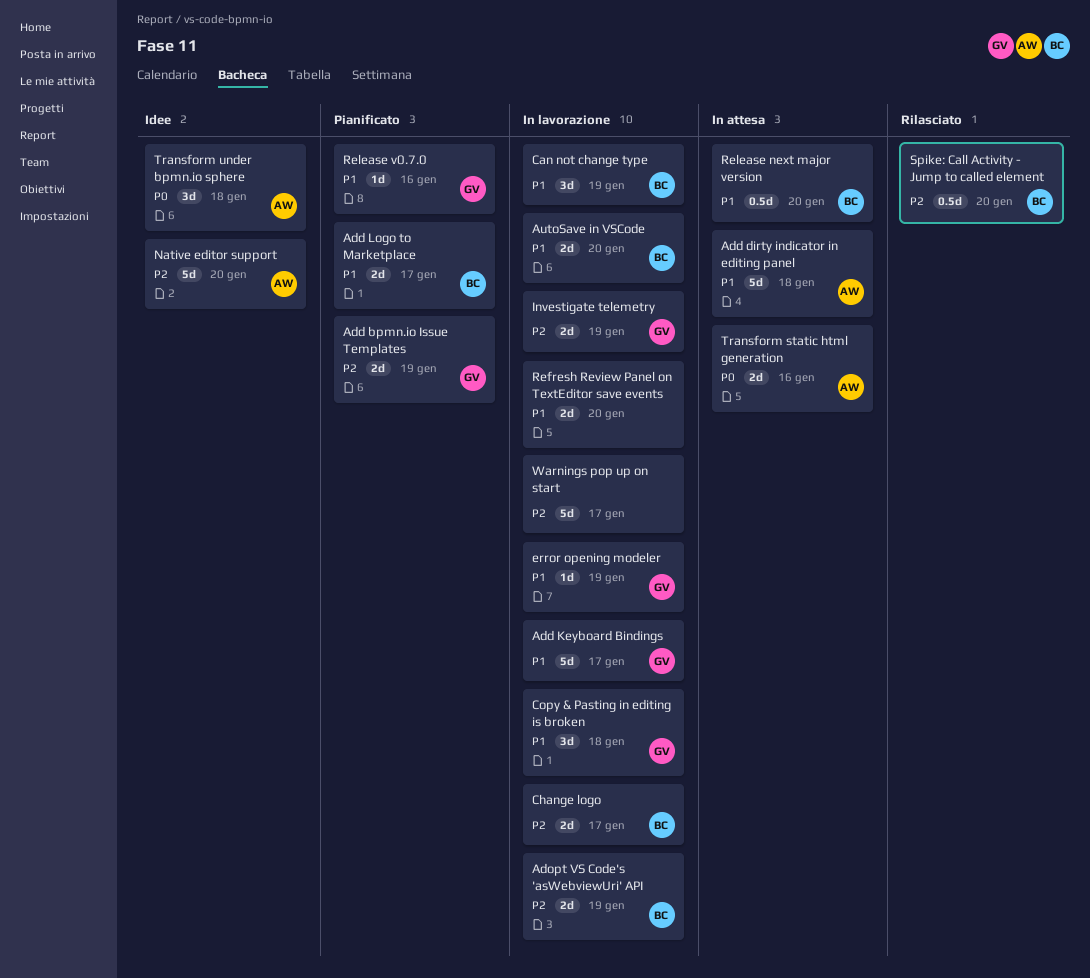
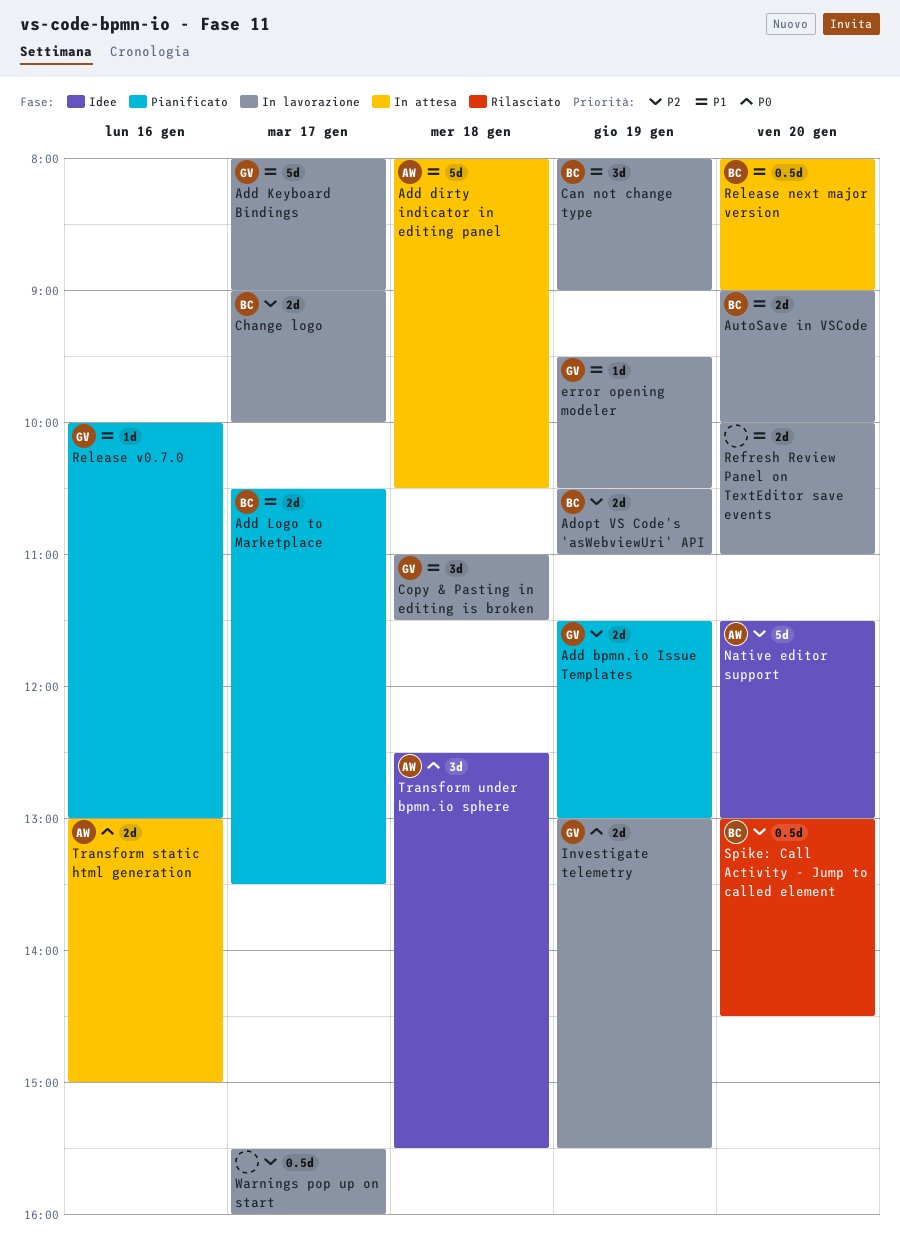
Investigate telemetry, priority: P2 -> P0
Warnings pop up on start, estimate: 5d -> 0.5d

